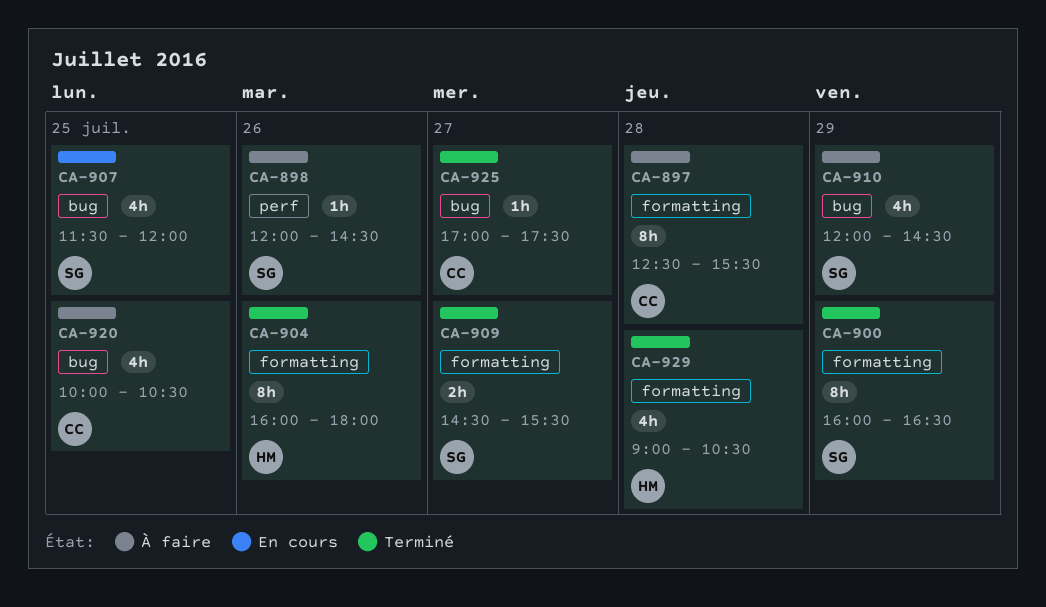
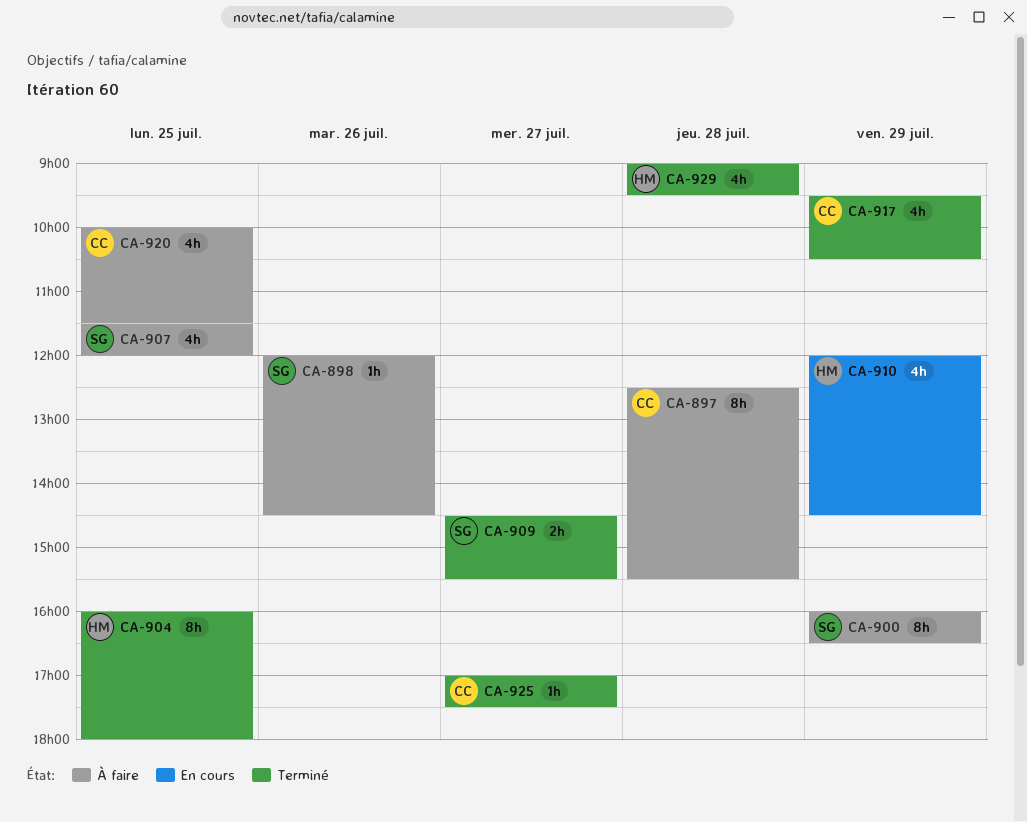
CA-900, status: Terminé -> À faire
CA-904, day: Jul 26 -> Jul 25
CA-907, status: En cours -> À faire
CA-910, status: À faire -> En cours
CA-910, owner: SG -> HM
CA-917: none -> present
CA-920, ends: 10:30 -> 11:30
CA-929, ends: 10:30 -> 09:30

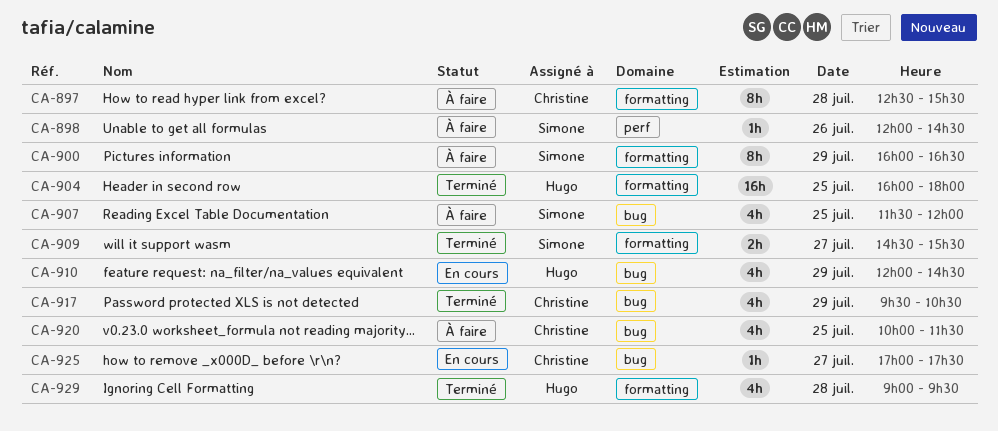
CA-904, estimate: 8h -> 16h
CA-925, status: Terminé -> En cours

